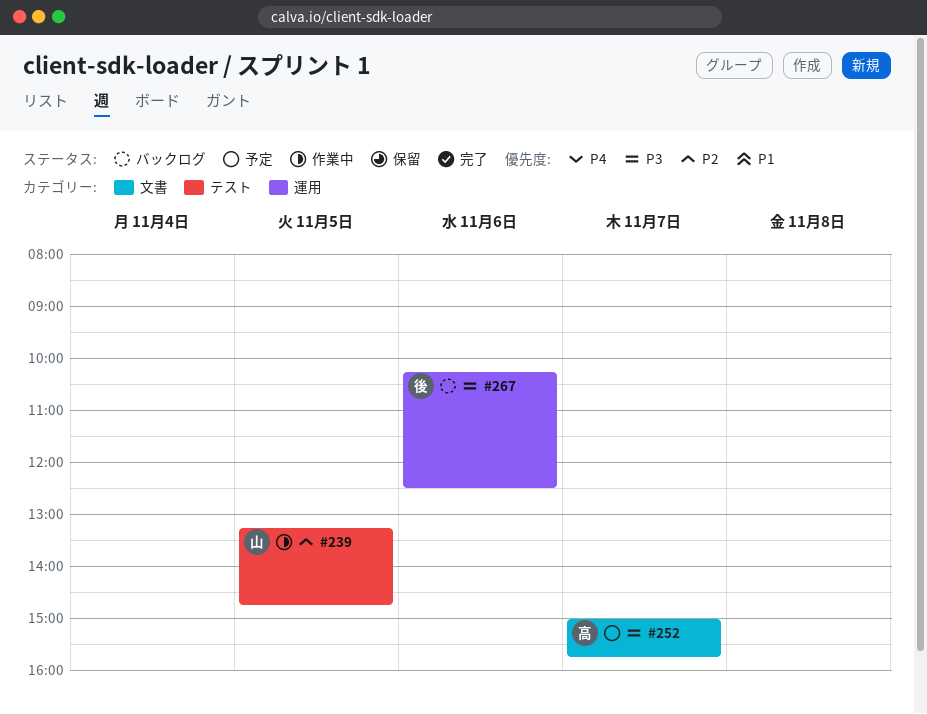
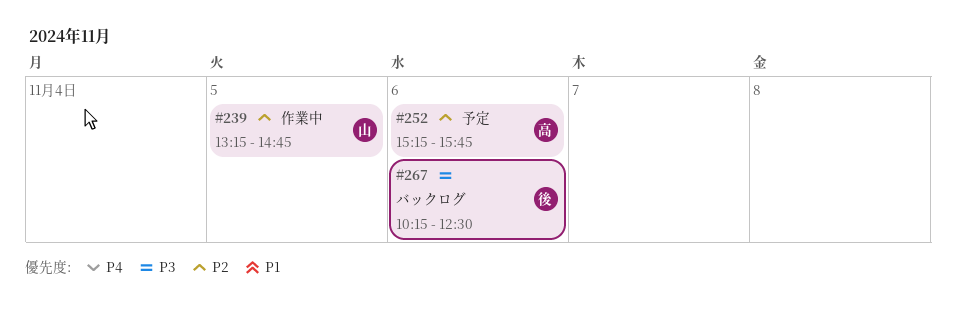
#252, priority: P3 -> P2
#252, day: Nov 7 -> Nov 6
#252, begins: 15:00 -> 15:15

